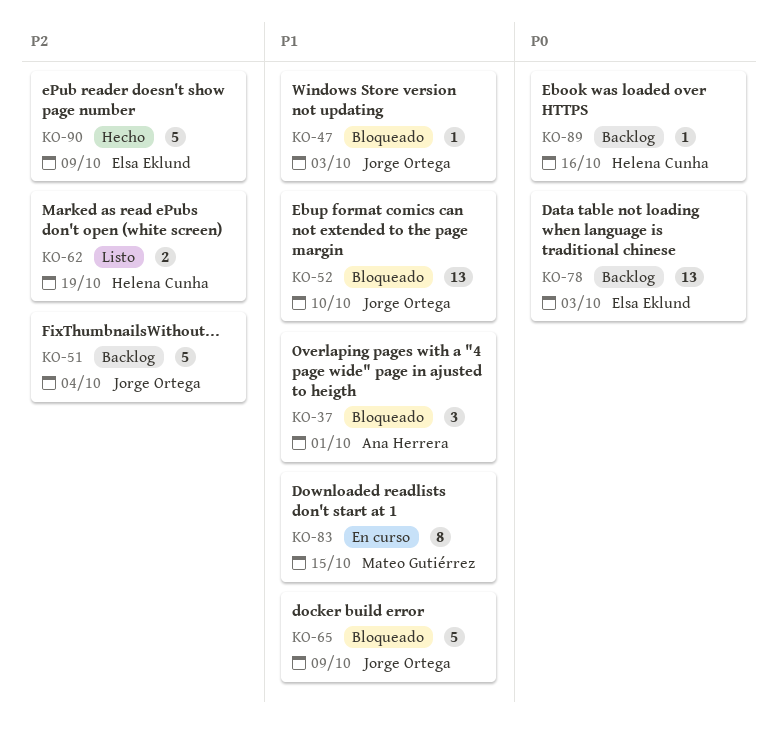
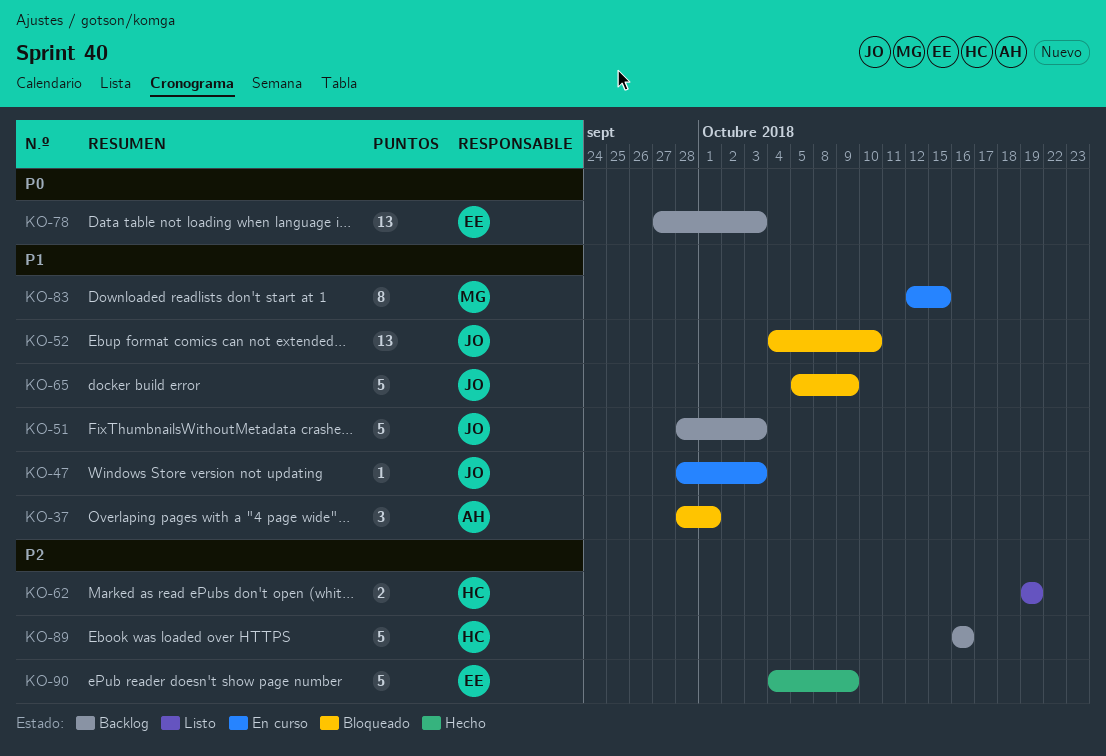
KO-47, status: Bloqueado -> En curso
KO-51, priority: P2 -> P1
KO-51, due: Oct 4 -> Oct 3
KO-89, priority: P0 -> P2
KO-89, estimate: 1 -> 5

